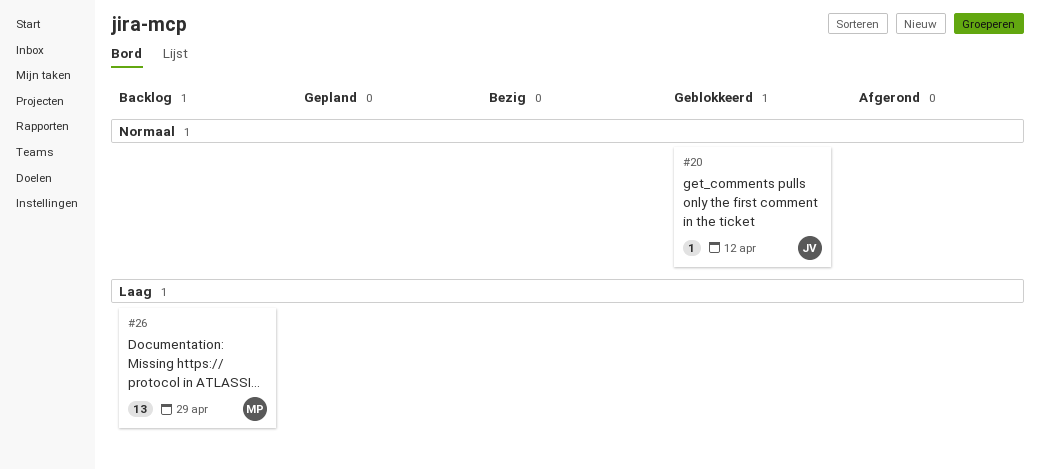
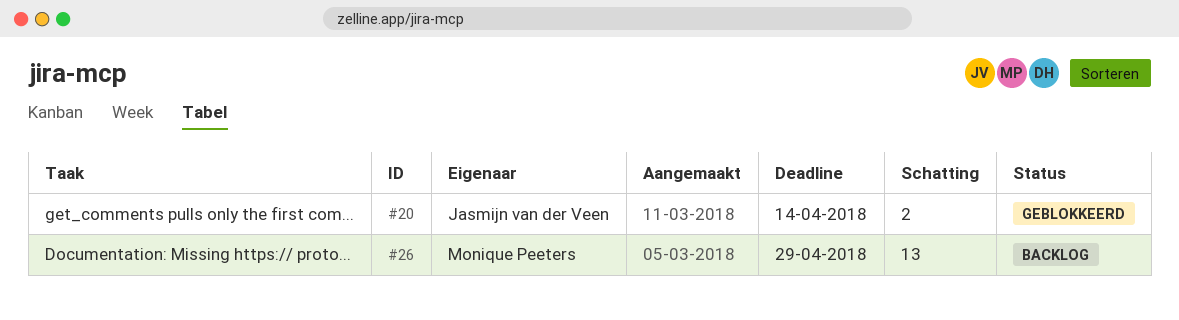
#20, estimate: 1 -> 2
#20, due: Apr 12 -> Apr 14

